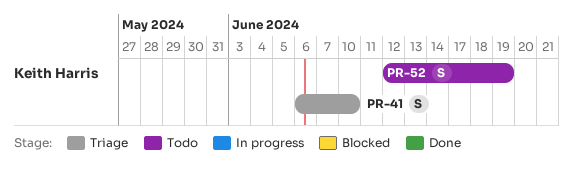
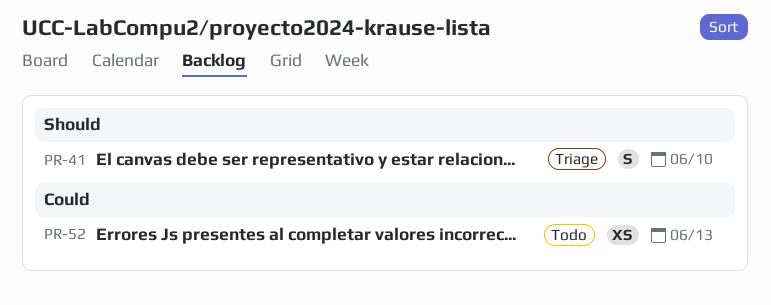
PR-52, estimate: S -> XS
PR-52, due: Jun 19 -> Jun 13

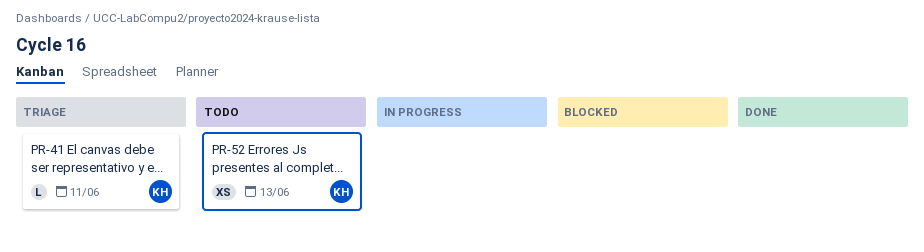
PR-41, estimate: S -> L
PR-41, due: Jun 10 -> Jun 11

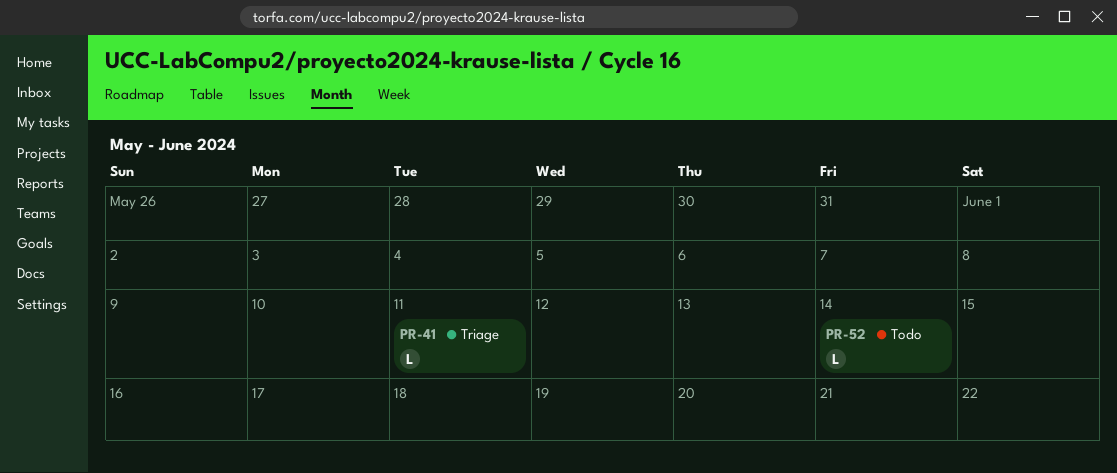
PR-52, estimate: XS -> L
PR-52, due: Jun 13 -> Jun 14

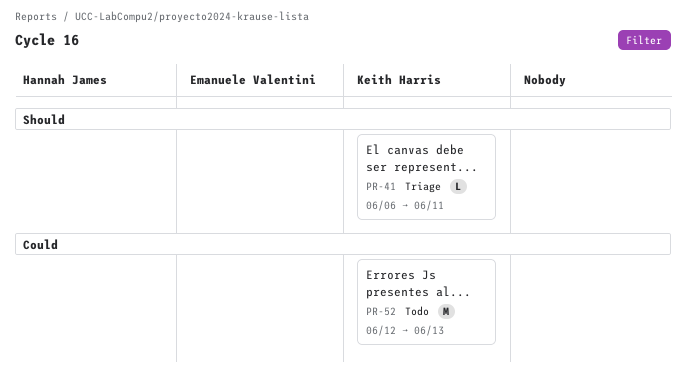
PR-52, estimate: L -> M
PR-52, due: Jun 14 -> Jun 13

